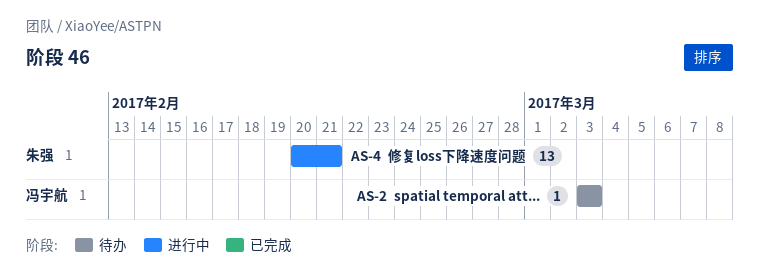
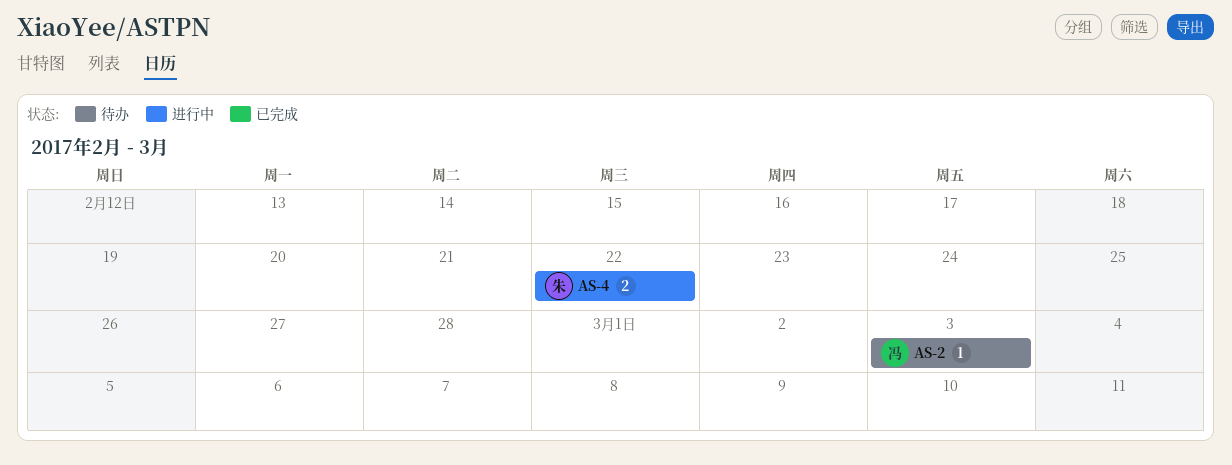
AS-4, estimate: 13 -> 2
AS-4, start: Feb 20 -> Feb 22
AS-4, due: Feb 21 -> Feb 22

